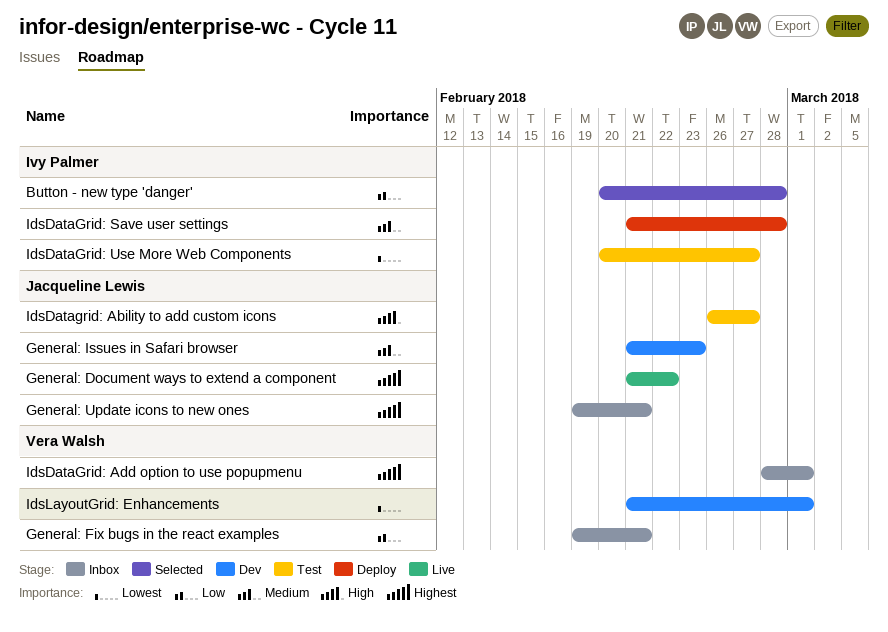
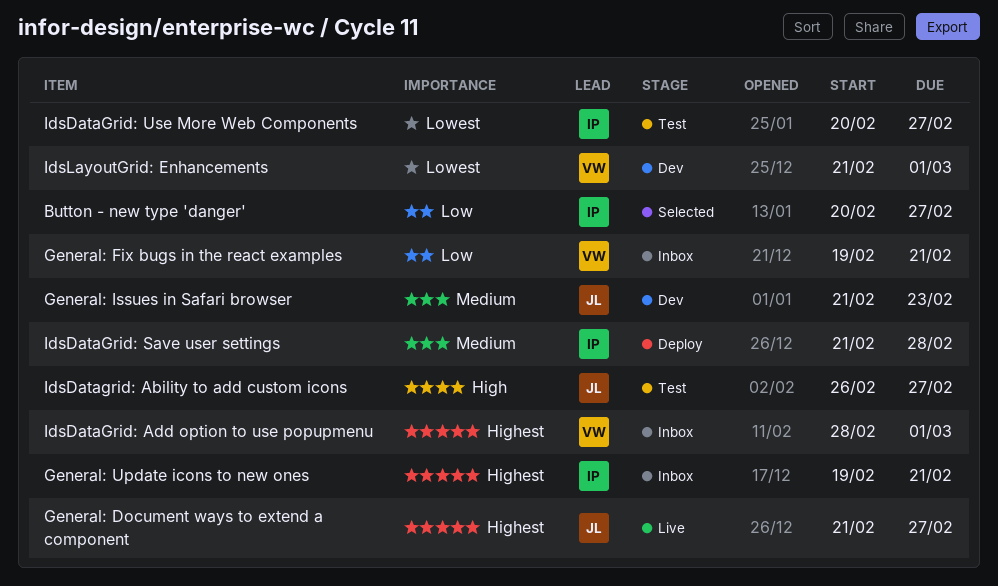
Button - new type 'danger', due: Feb 28 -> Feb 27
General: Document ways to extend a component, due: Feb 22 -> Feb 27
General: Update icons to new ones, owner: Jacqueline Lewis -> Ivy Palmer

